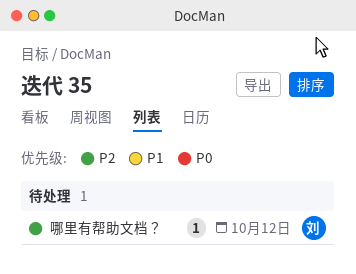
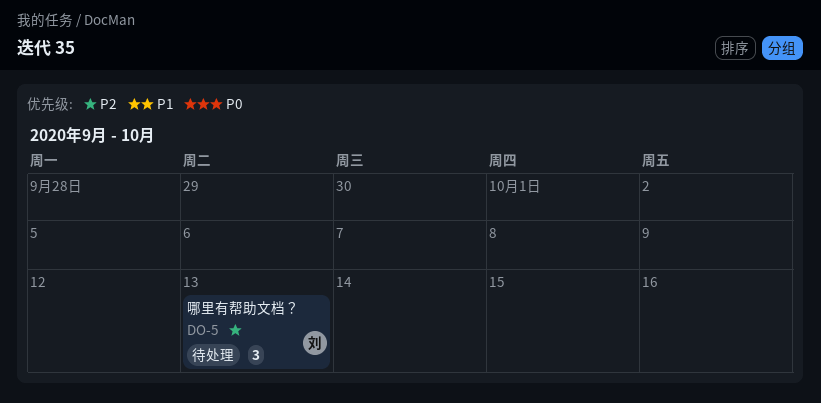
哪里有帮助文档？, estimate: 1 -> 3
哪里有帮助文档？, due: Oct 12 -> Oct 13

